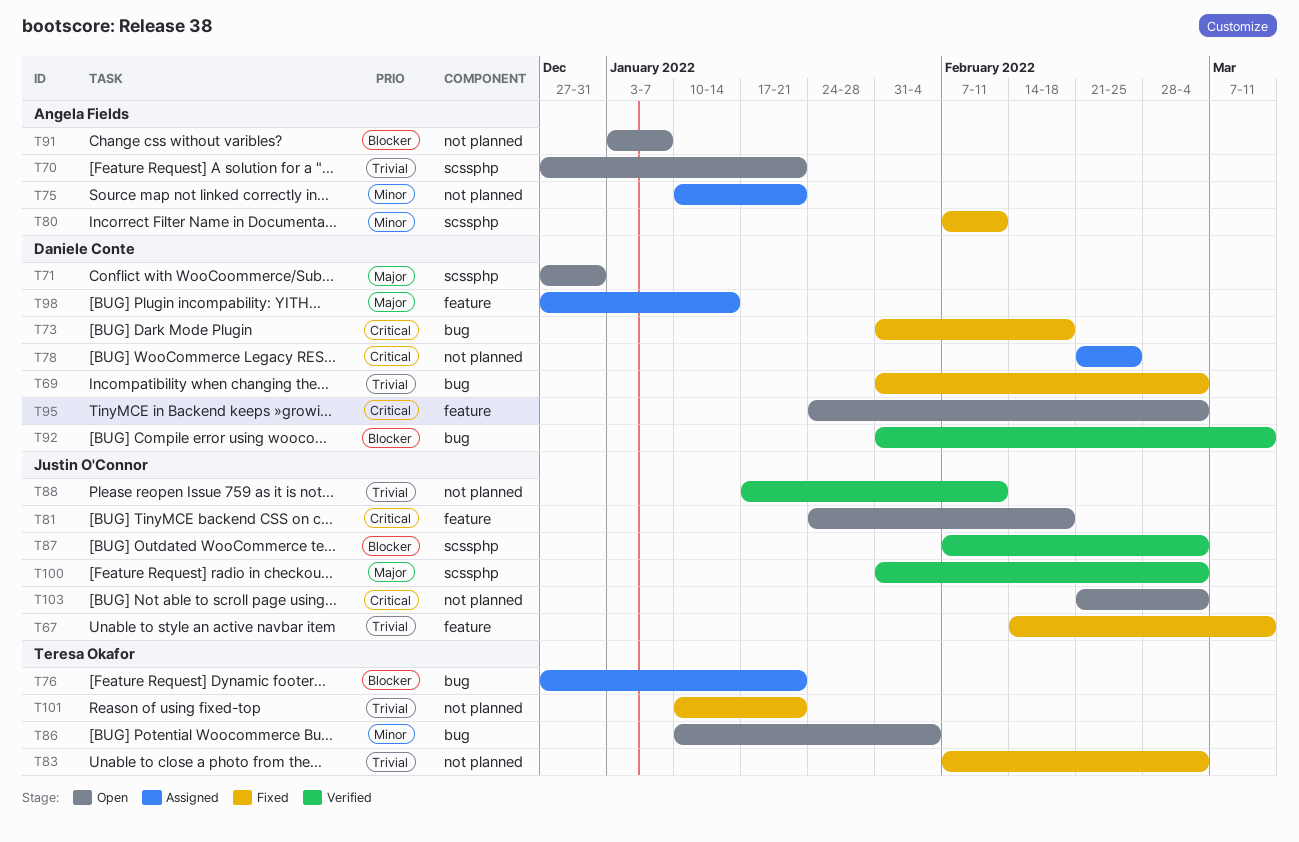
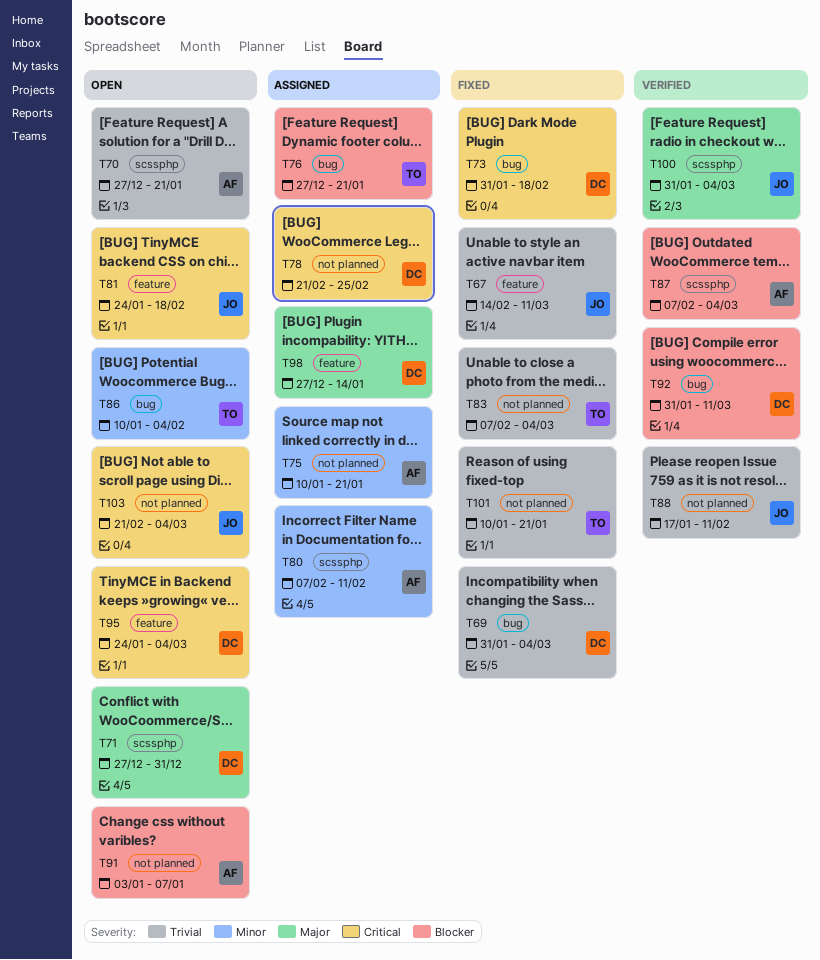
T80, status: Fixed -> Assigned
T87, owner: Justin O'Connor -> Angela Fields

